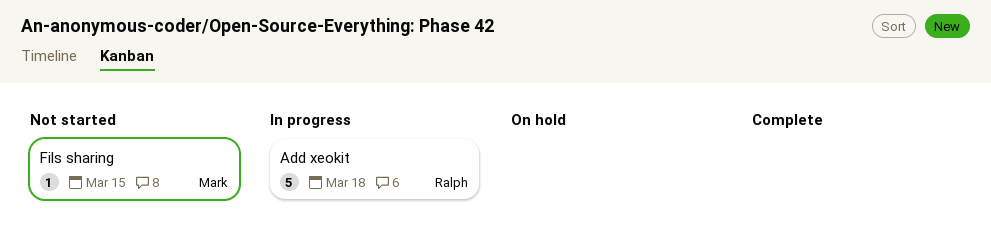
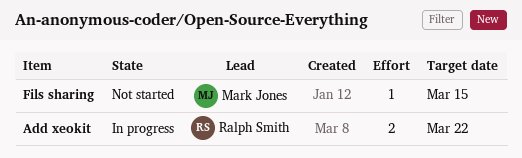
Add xeokit, estimate: 5 -> 2
Add xeokit, due: Mar 18 -> Mar 22

